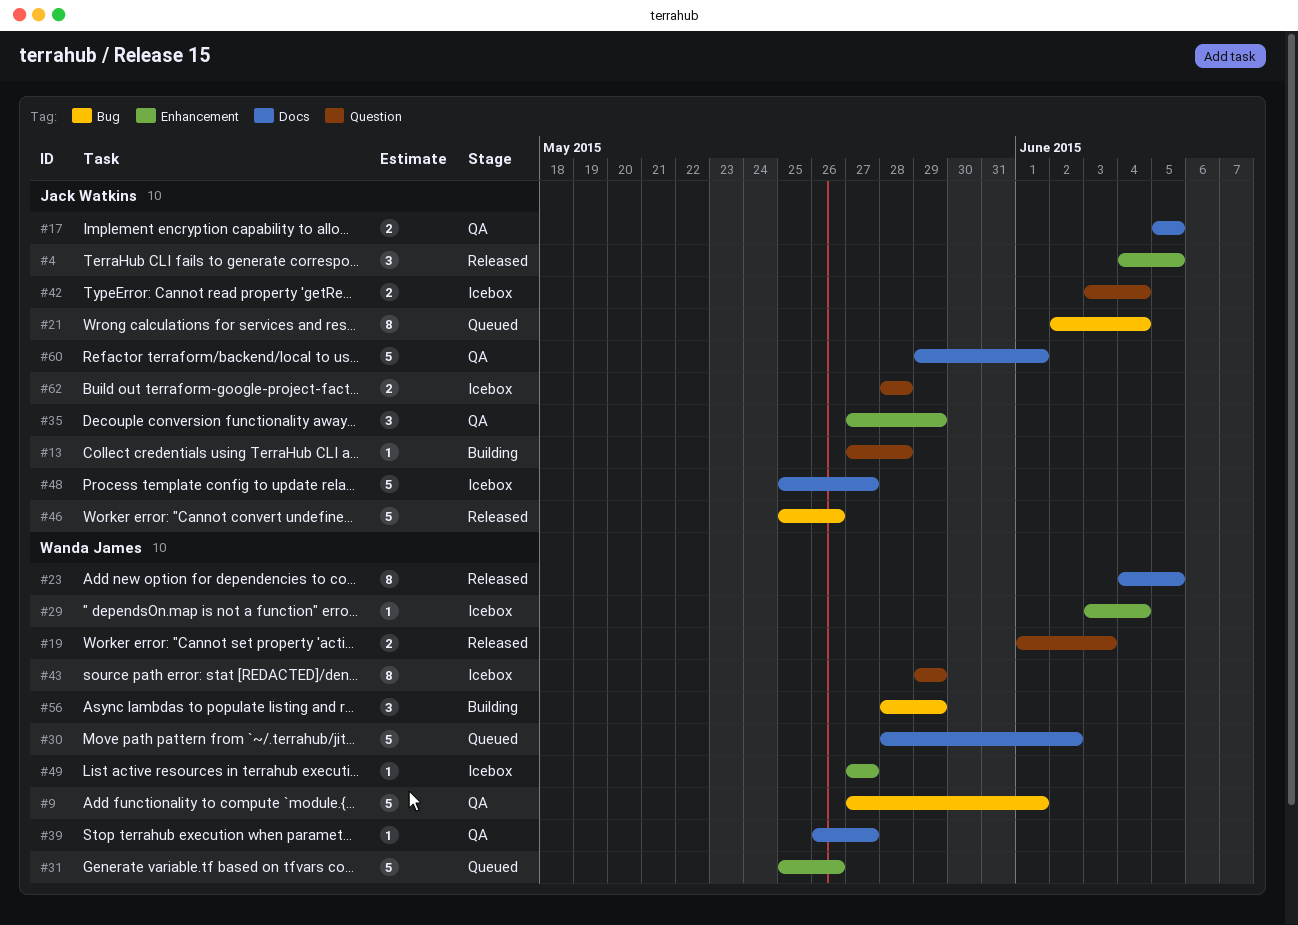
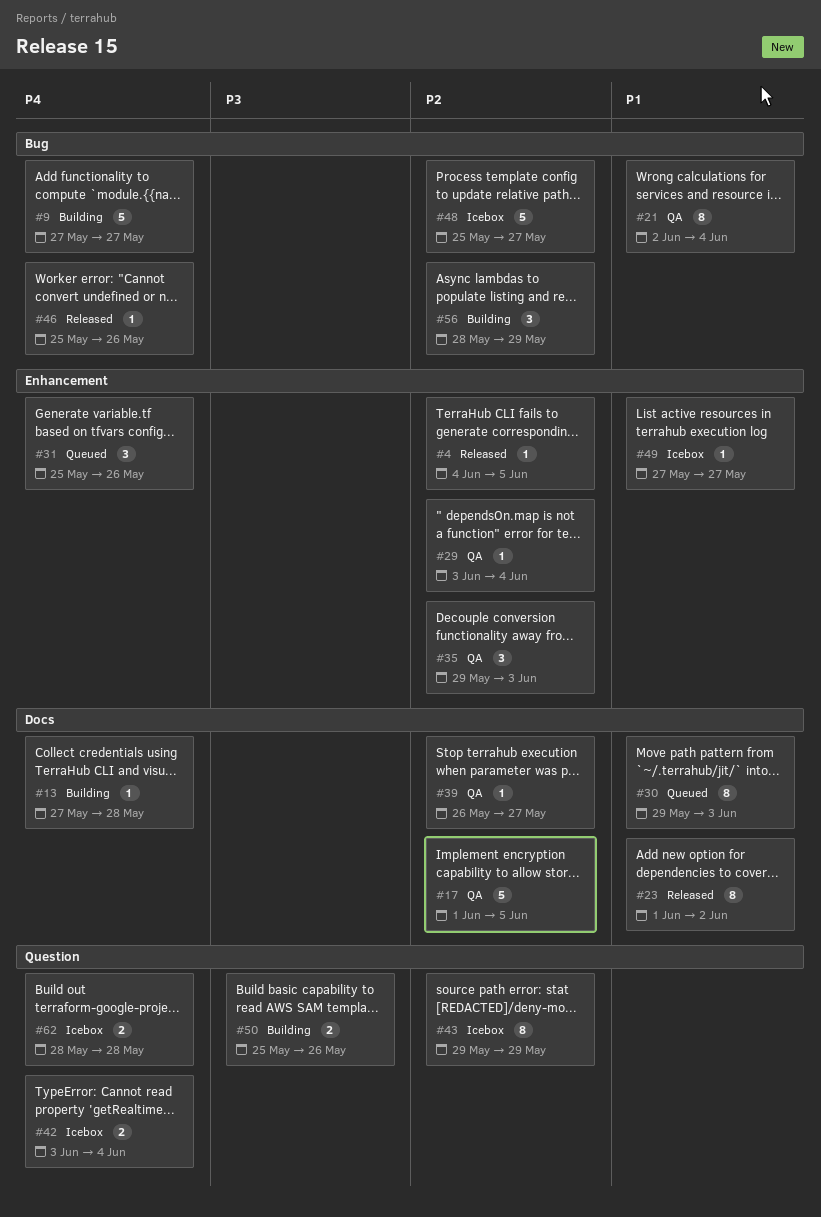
#4, estimate: 3 -> 1
#9, status: QA -> Building
#9, due: Jun 1 -> May 27
#13, label: Question -> Docs
#17, estimate: 2 -> 5
#17, start: Jun 5 -> Jun 1
#19: present -> none
#21, status: Queued -> QA
#23, start: Jun 4 -> Jun 1
#23, due: Jun 5 -> Jun 2
#29, status: Icebox -> QA
#30, estimate: 5 -> 8
#30, start: May 28 -> May 29
#30, due: Jun 2 -> Jun 3
#31, estimate: 5 -> 3
#35, start: May 27 -> May 29
#35, due: May 29 -> Jun 3
#46, estimate: 5 -> 1
#48, label: Docs -> Bug
#50: none -> present
#60: present -> none

